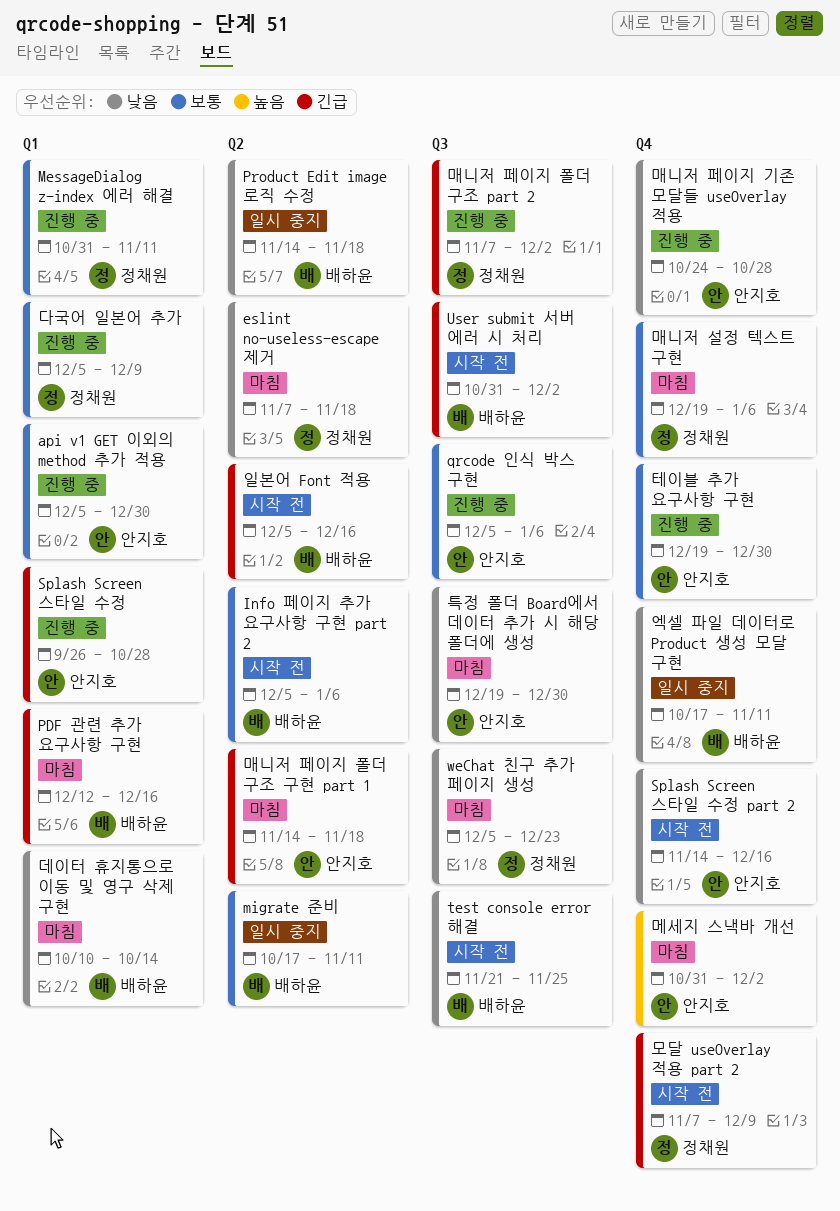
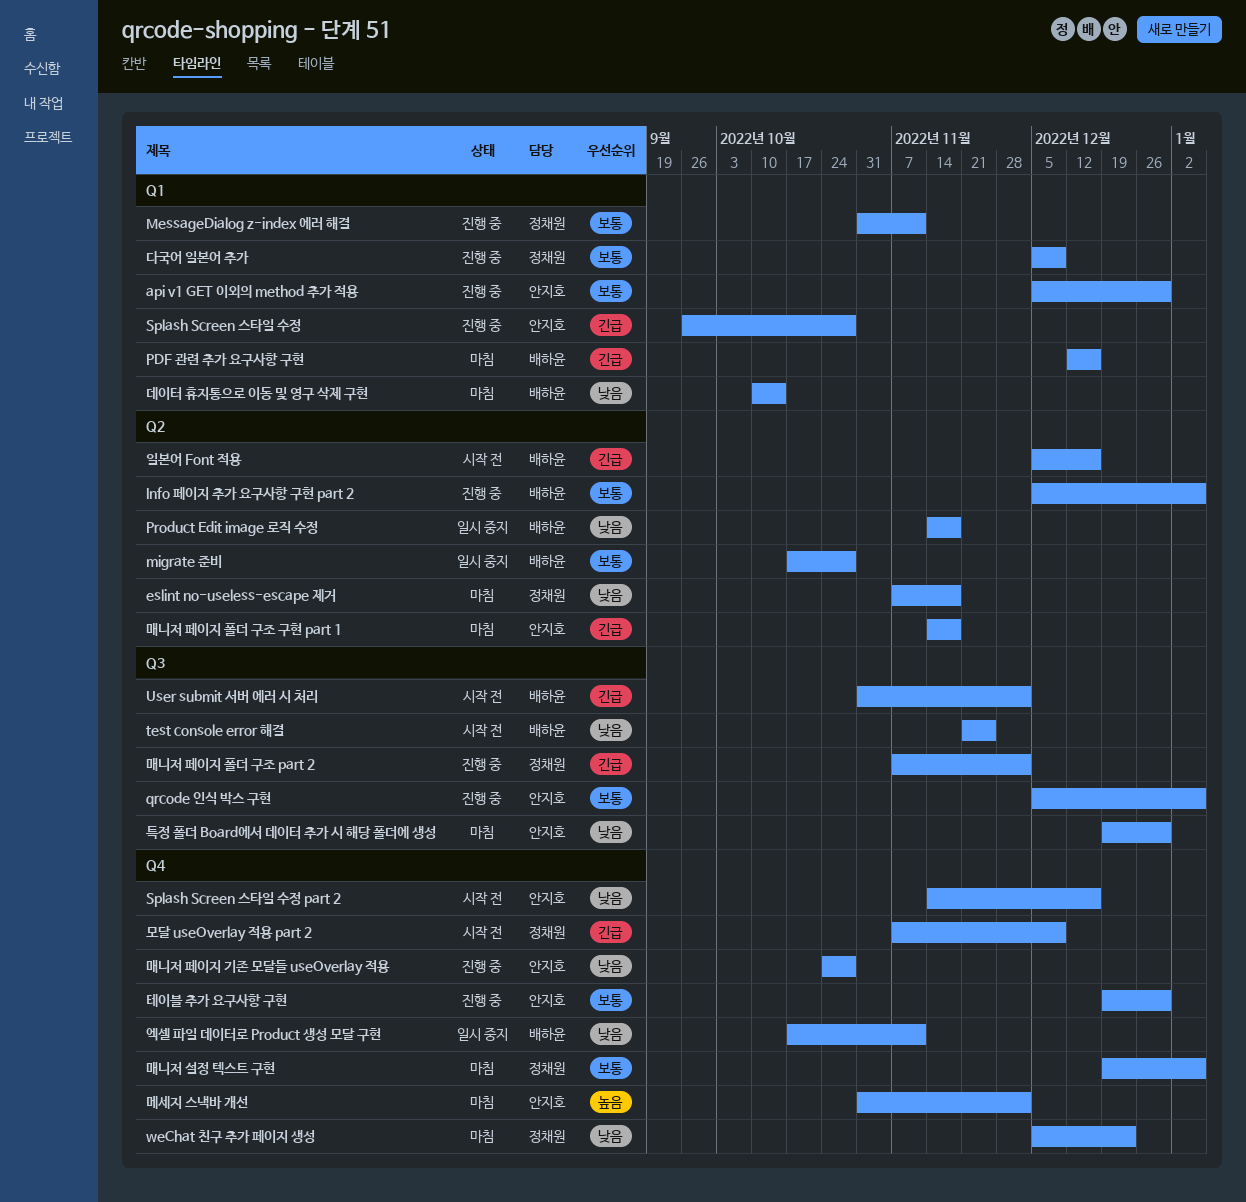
Info 페이지 추가 요구사항 구현 part 2, status: 시작 전 -> 진행 중
migrate 준비, due: Nov 11 -> Oct 28
weChat 친구 추가 페이지 생성, label: Q3 -> Q4

